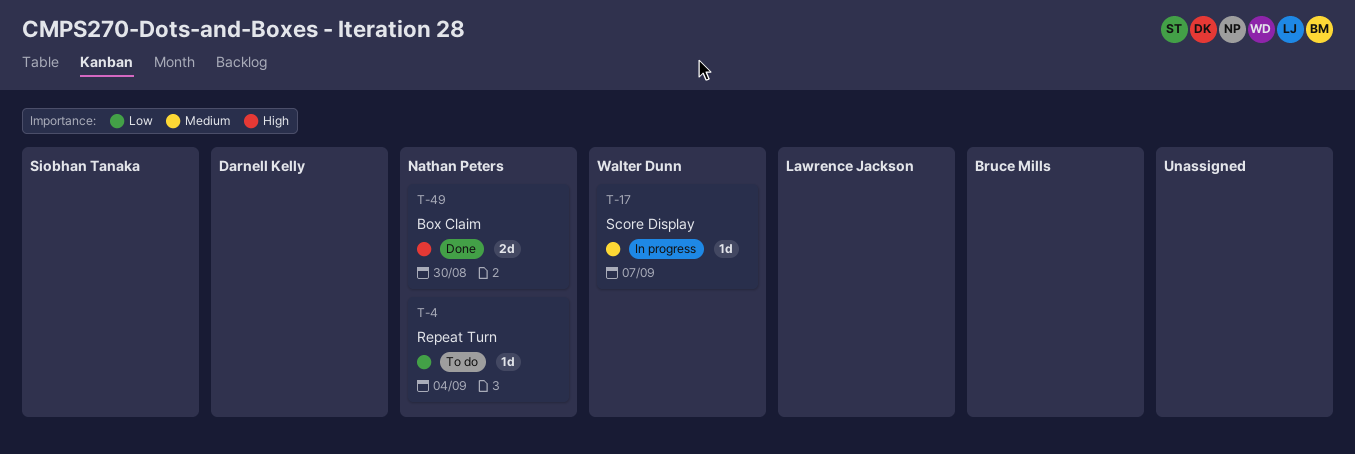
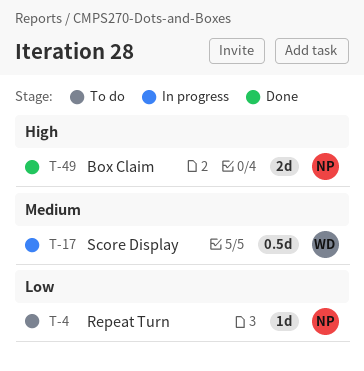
T-17, estimate: 1d -> 0.5d

